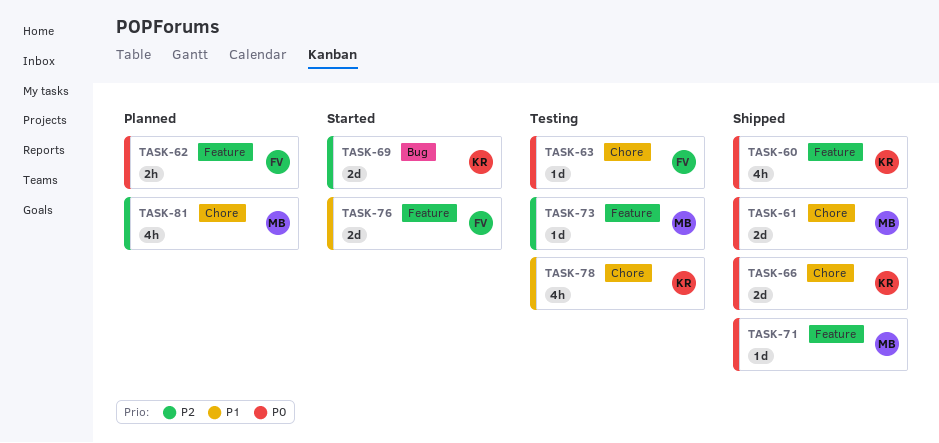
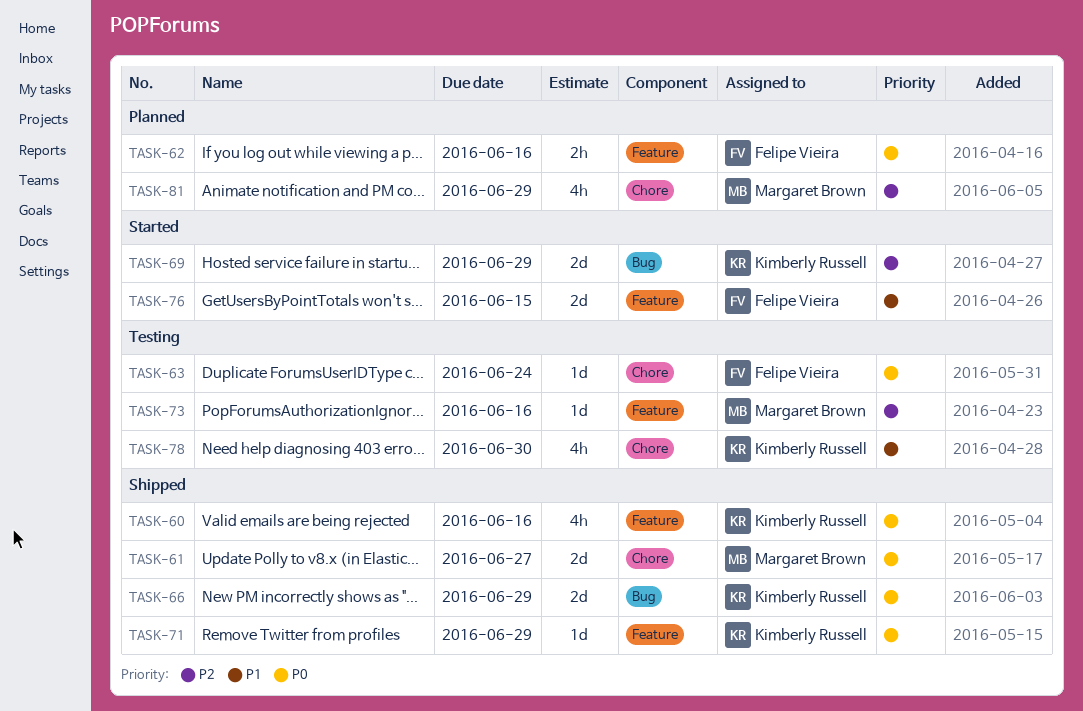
TASK-66, label: Chore -> Bug
TASK-71, owner: Margaret Brown -> Kimberly Russell

